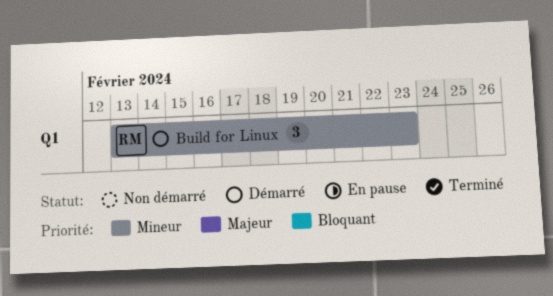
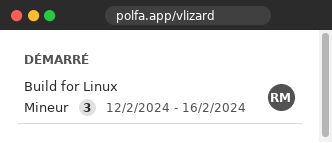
Build for Linux, start: Feb 13 -> Feb 12
Build for Linux, due: Feb 23 -> Feb 16

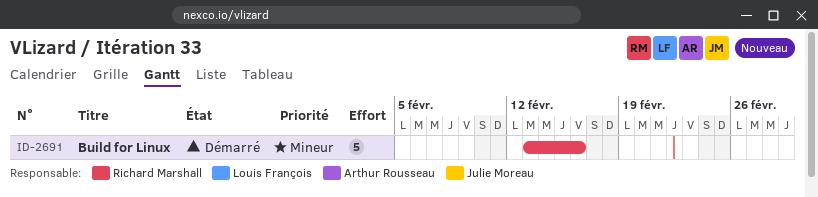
Build for Linux, estimate: 3 -> 5
Build for Linux, start: Feb 12 -> Feb 13

